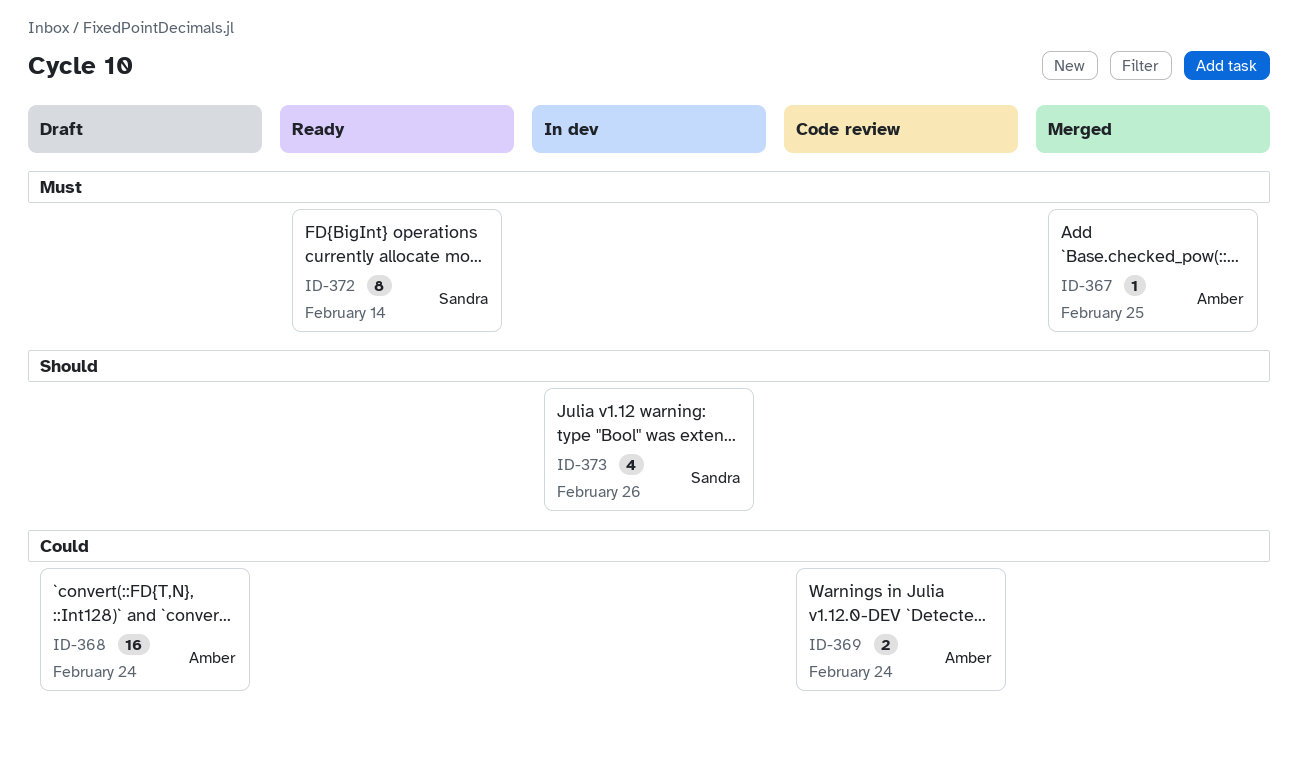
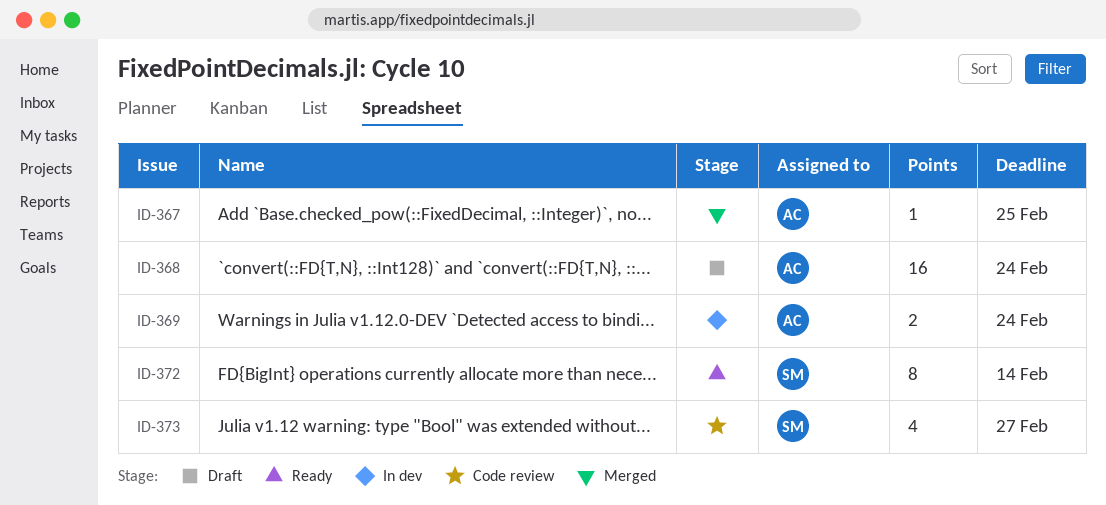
ID-369, status: Code review -> In dev
ID-373, status: In dev -> Code review
ID-373, due: Feb 26 -> Feb 27

